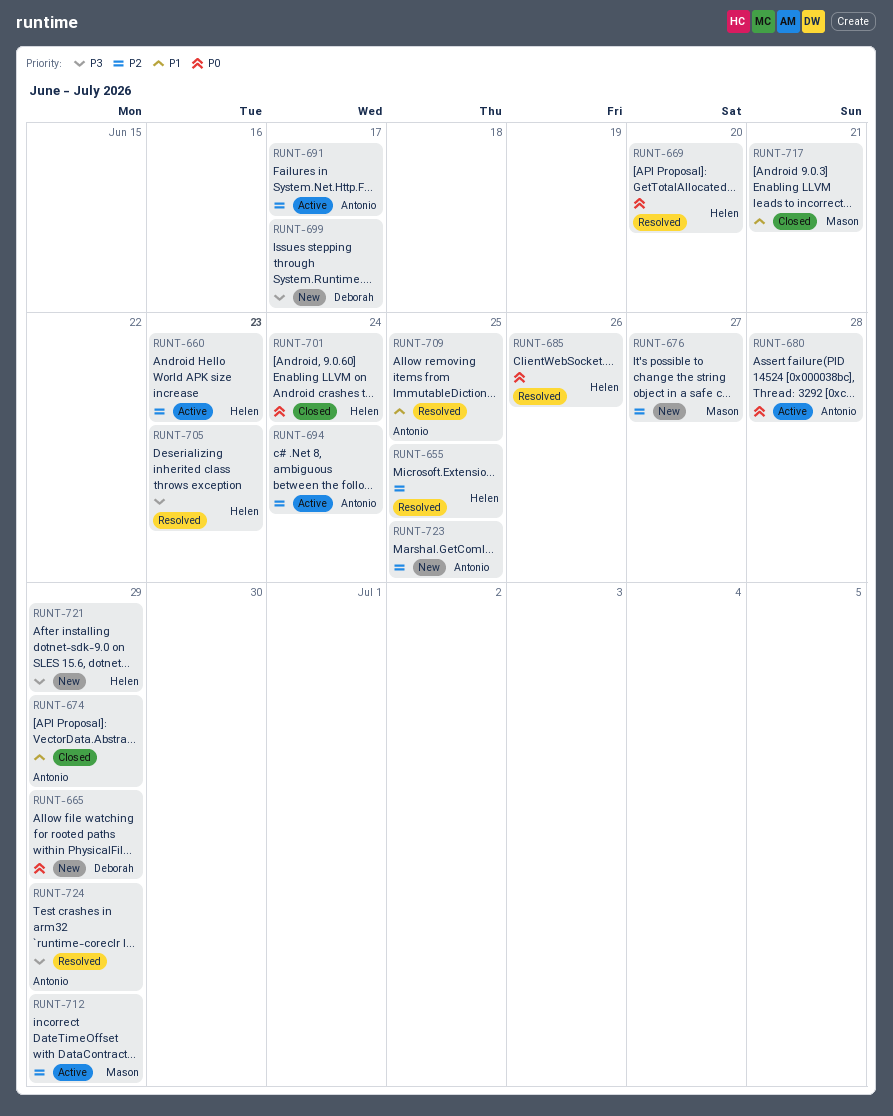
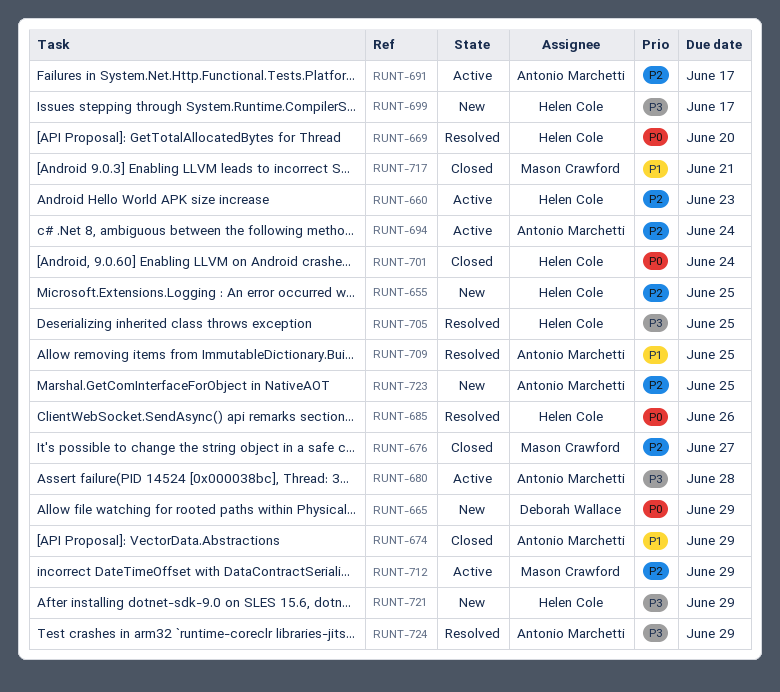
RUNT-655, status: Resolved -> New
RUNT-676, status: New -> Closed
RUNT-680, priority: P0 -> P3
RUNT-699, owner: Deborah Wallace -> Helen Cole
RUNT-705, due: Jun 23 -> Jun 25

